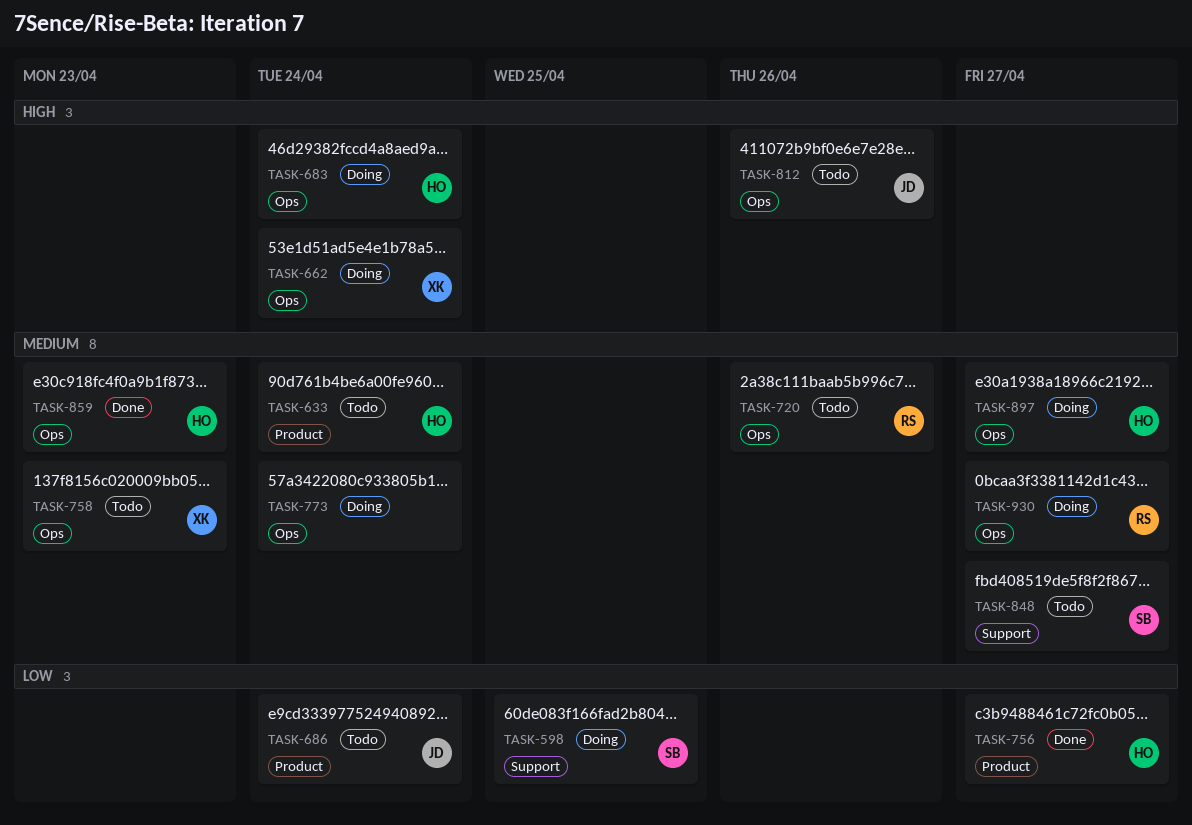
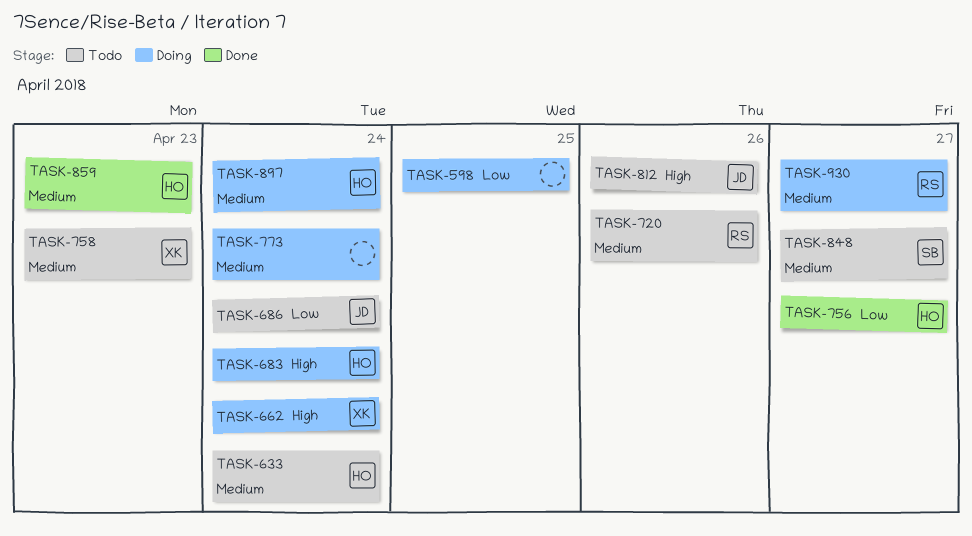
TASK-598, owner: SB -> none
TASK-897, due: Apr 27 -> Apr 24

